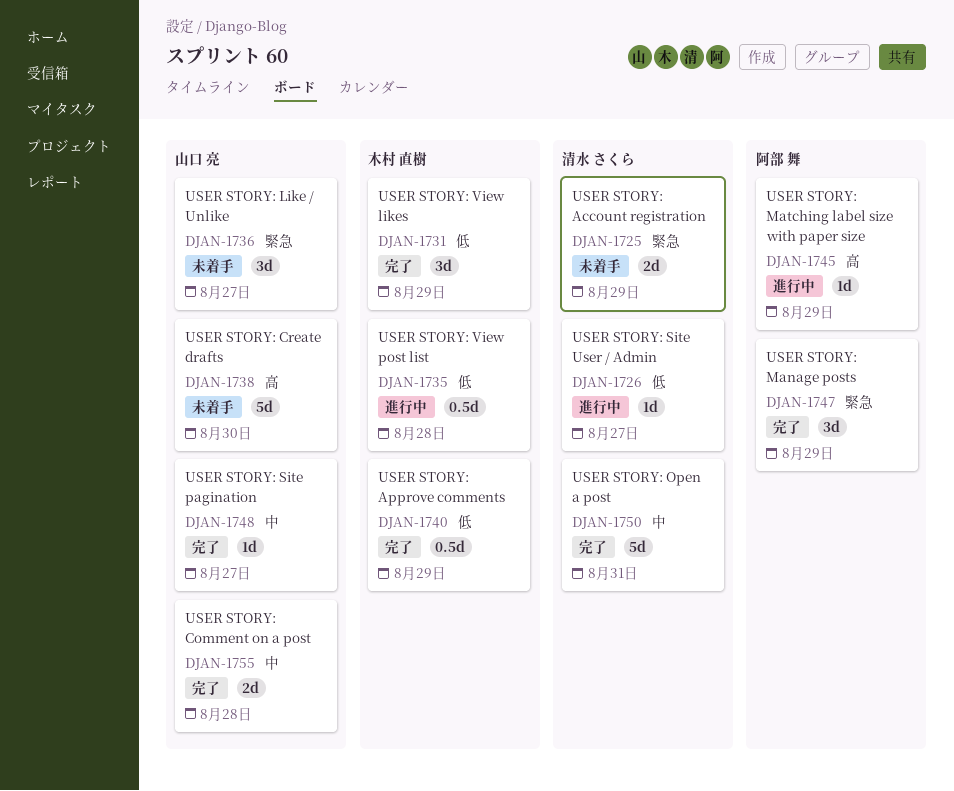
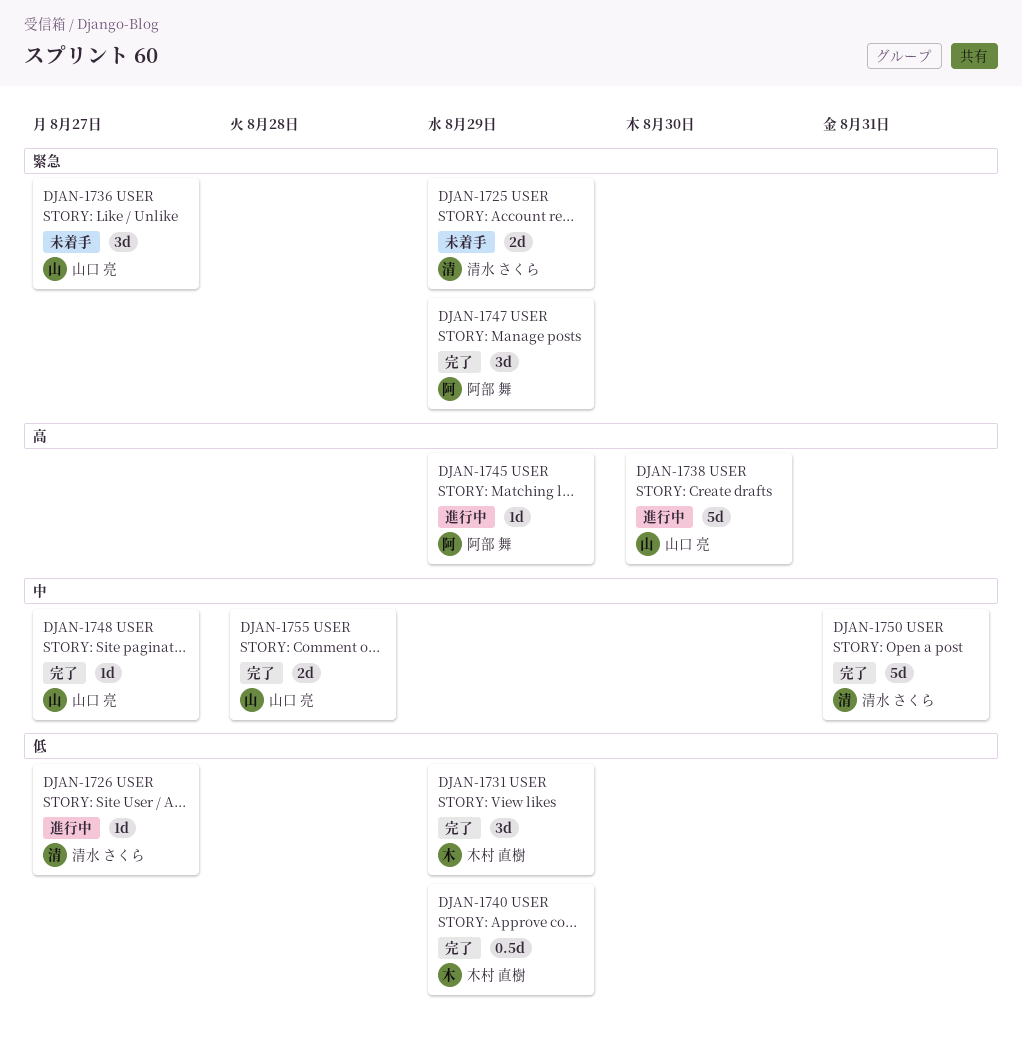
DJAN-1735: present -> none
DJAN-1738, status: 未着手 -> 進行中

